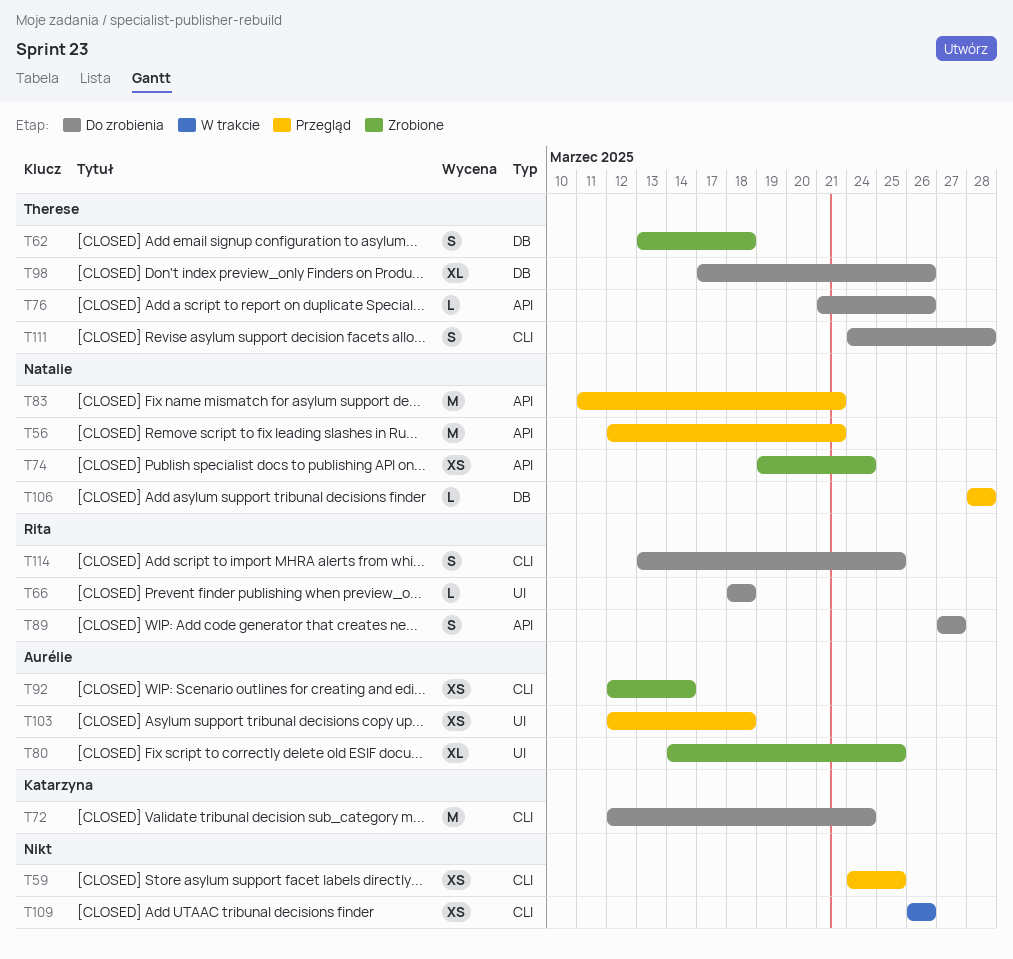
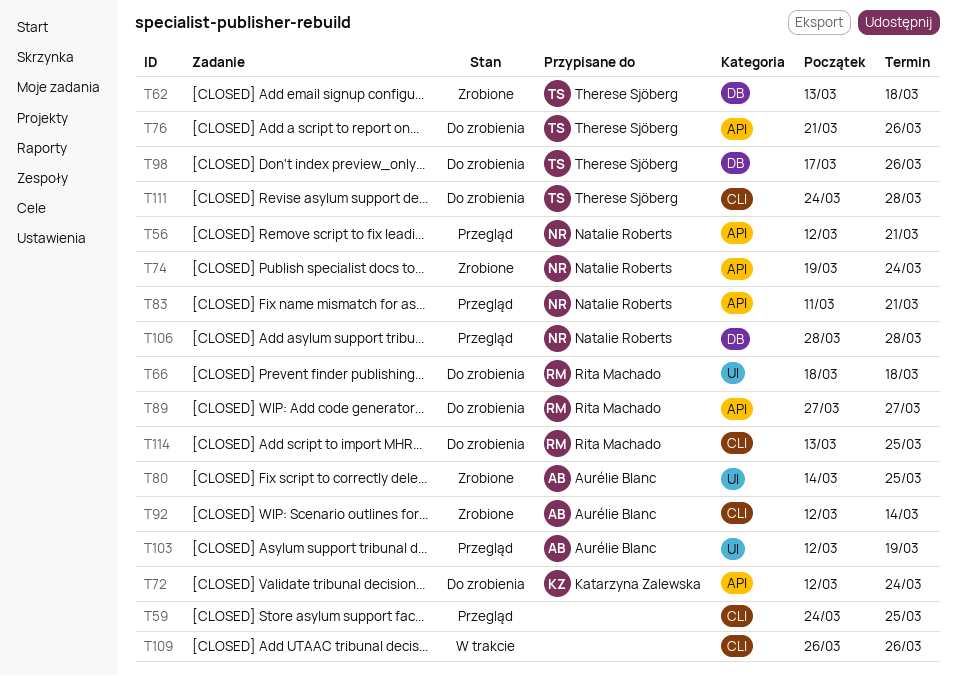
T72, label: CLI -> API
T103, due: Mar 18 -> Mar 19

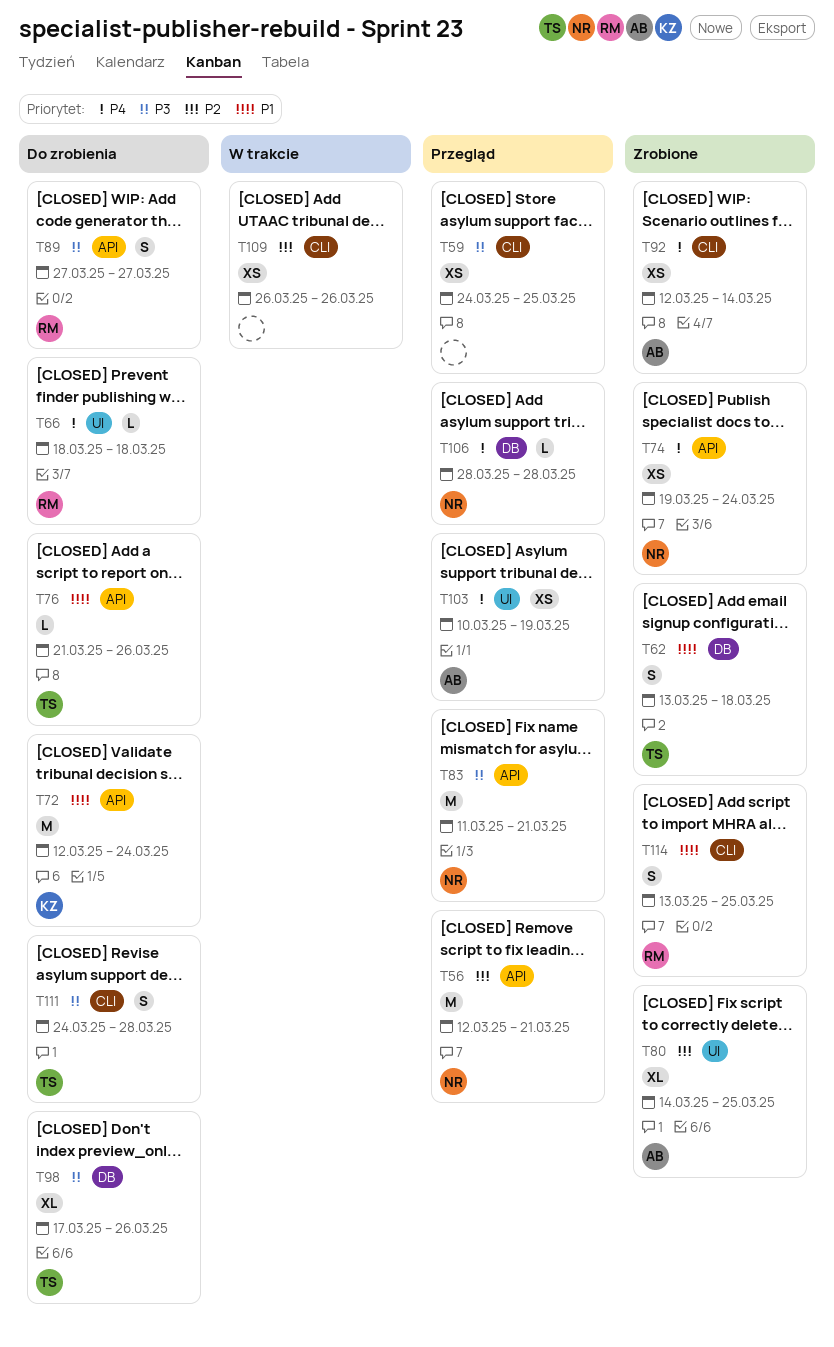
T103, start: Mar 12 -> Mar 10
T114, status: Do zrobienia -> Zrobione

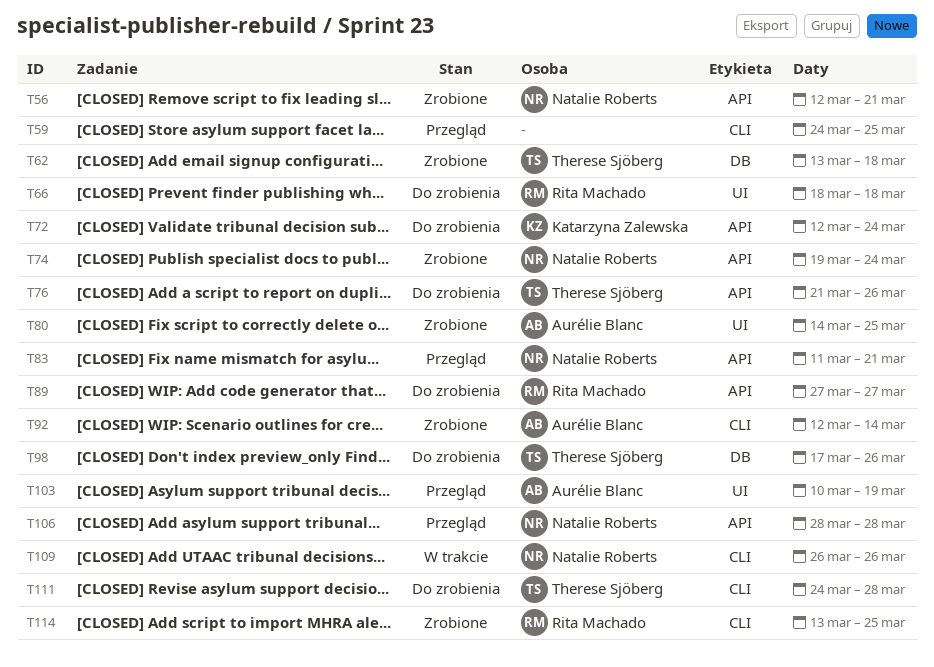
T56, status: Przegląd -> Zrobione
T106, label: DB -> API
T109, owner: none -> Natalie Roberts

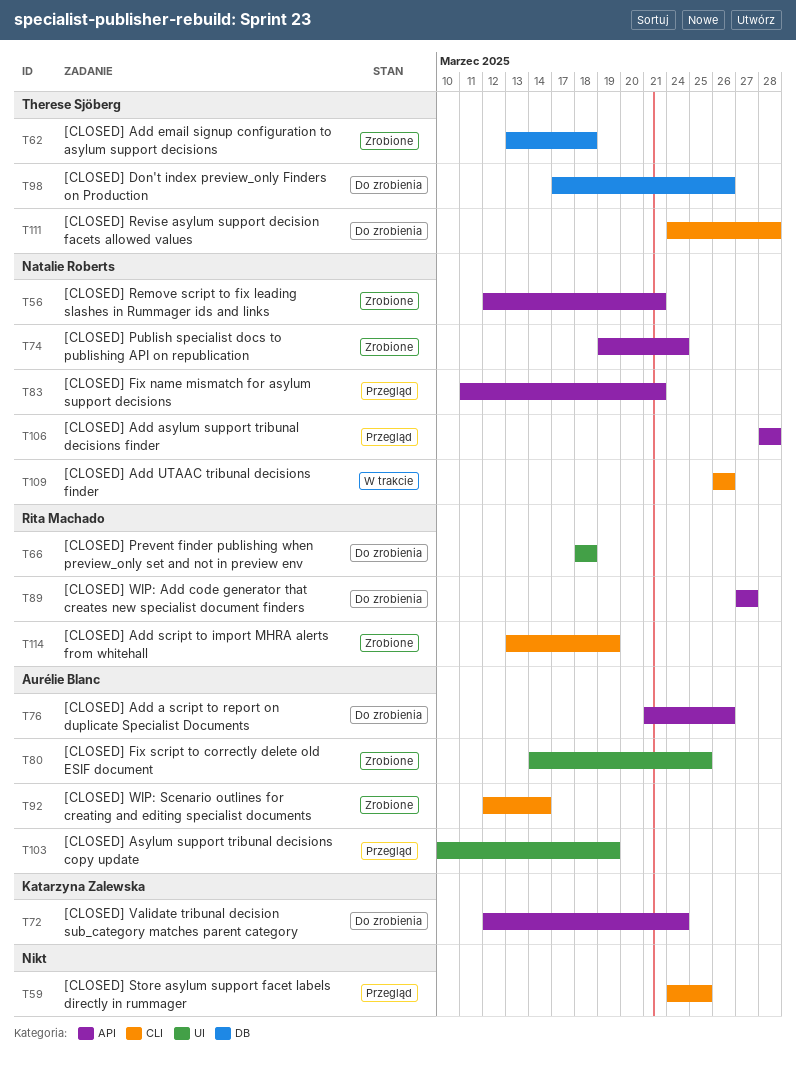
T76, owner: Therese Sjöberg -> Aurélie Blanc
T114, due: Mar 25 -> Mar 19

